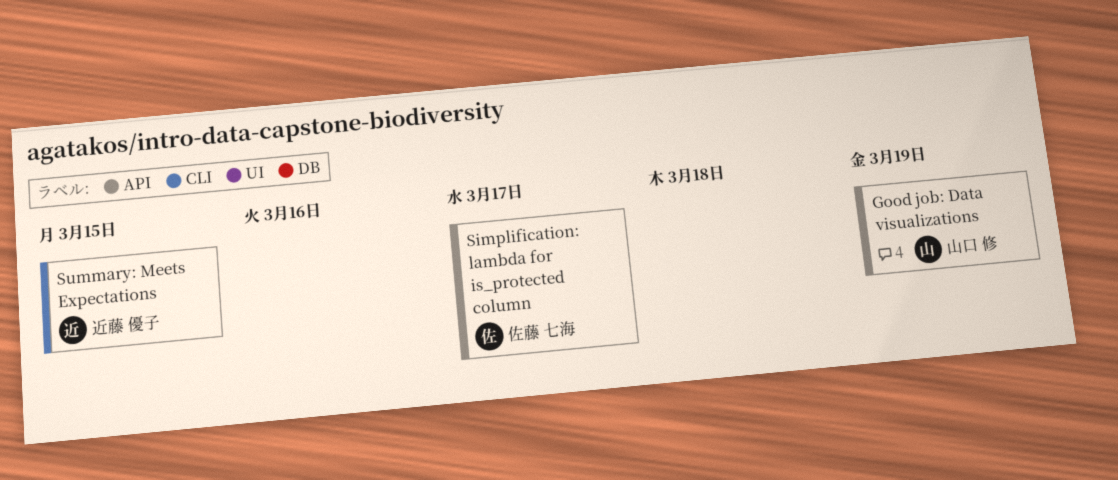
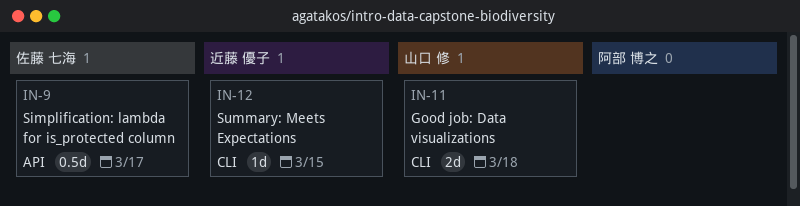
Good job: Data visualizations, label: API -> CLI
Good job: Data visualizations, due: Mar 19 -> Mar 18

